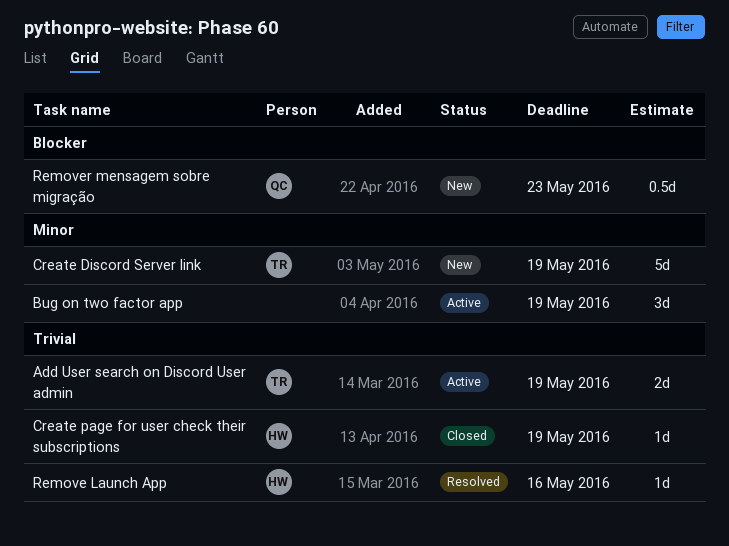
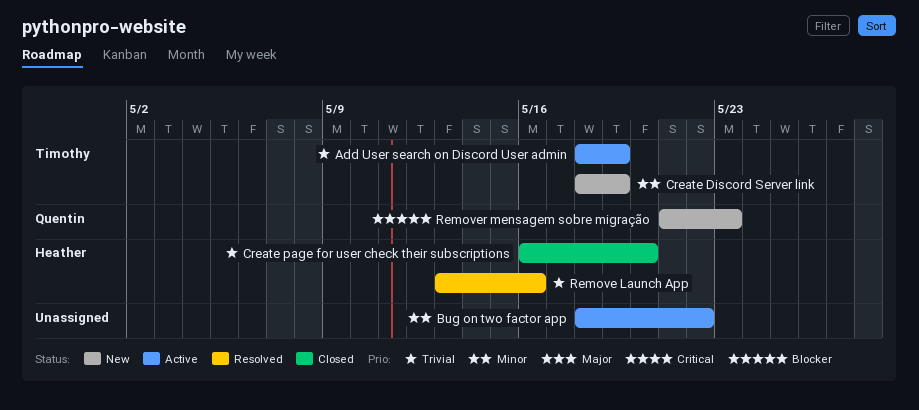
Bug on two factor app, due: May 19 -> May 22
Create page for user check their subscriptions, due: May 19 -> May 20

